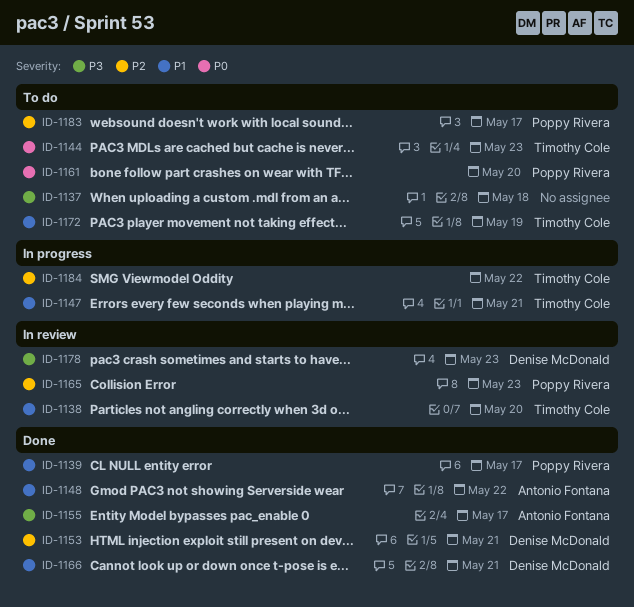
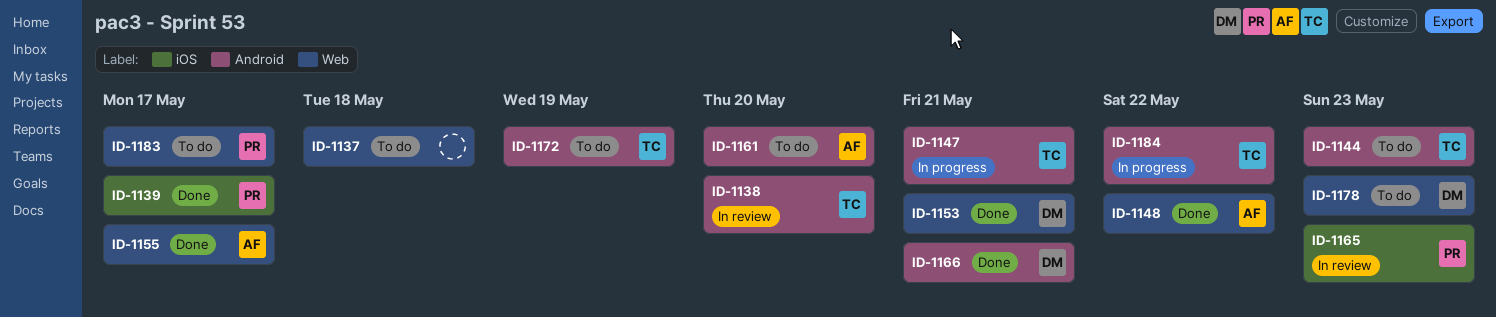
ID-1161, owner: Poppy Rivera -> Antonio Fontana
ID-1178, status: In review -> To do

